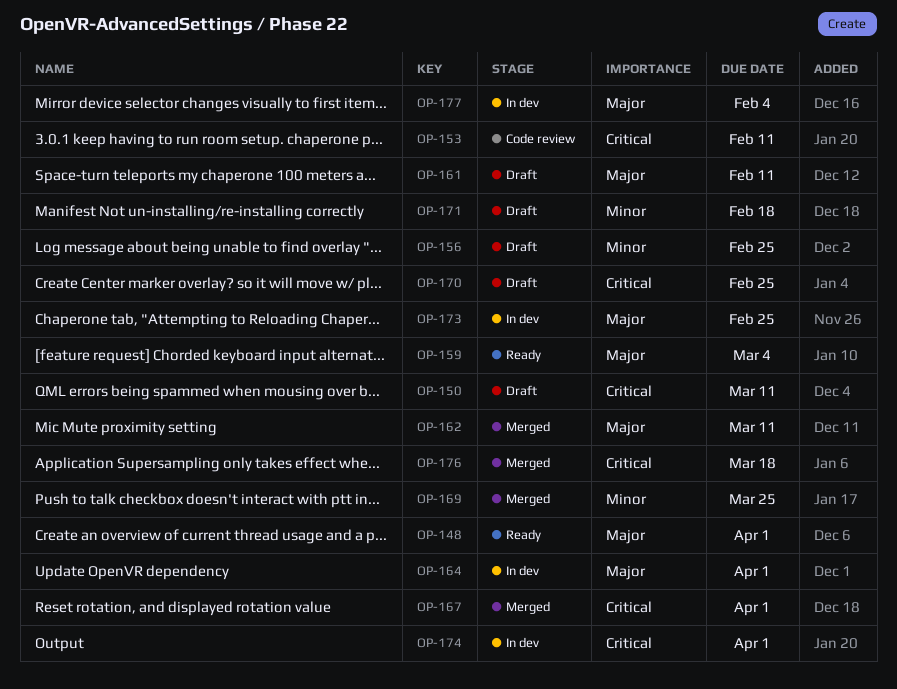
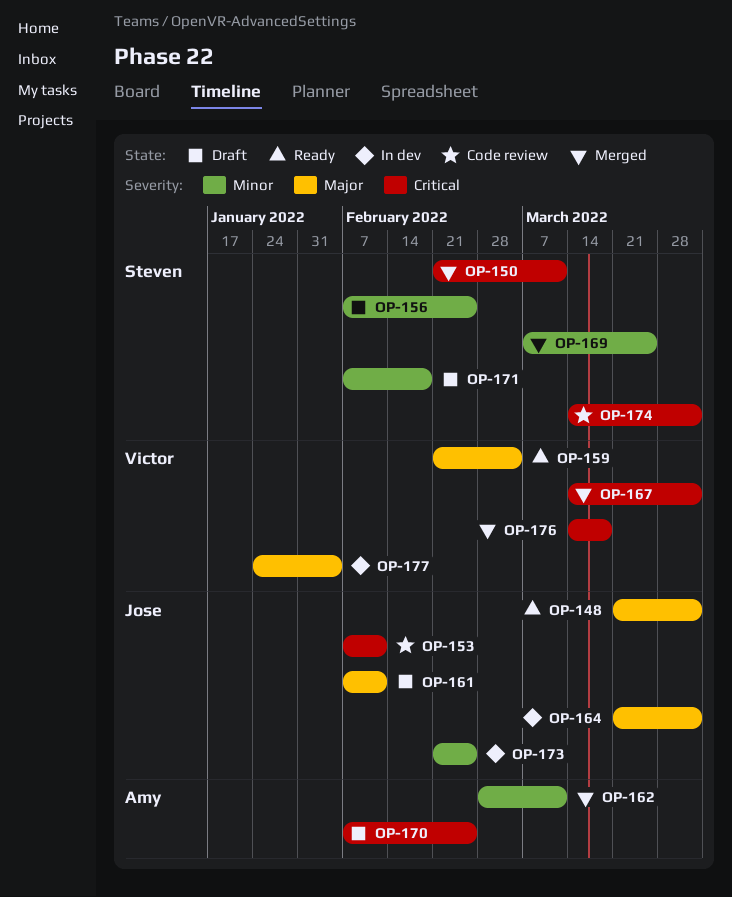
OP-150, status: Draft -> Merged
OP-162, priority: Major -> Minor
OP-173, priority: Major -> Minor
OP-174, status: In dev -> Code review

